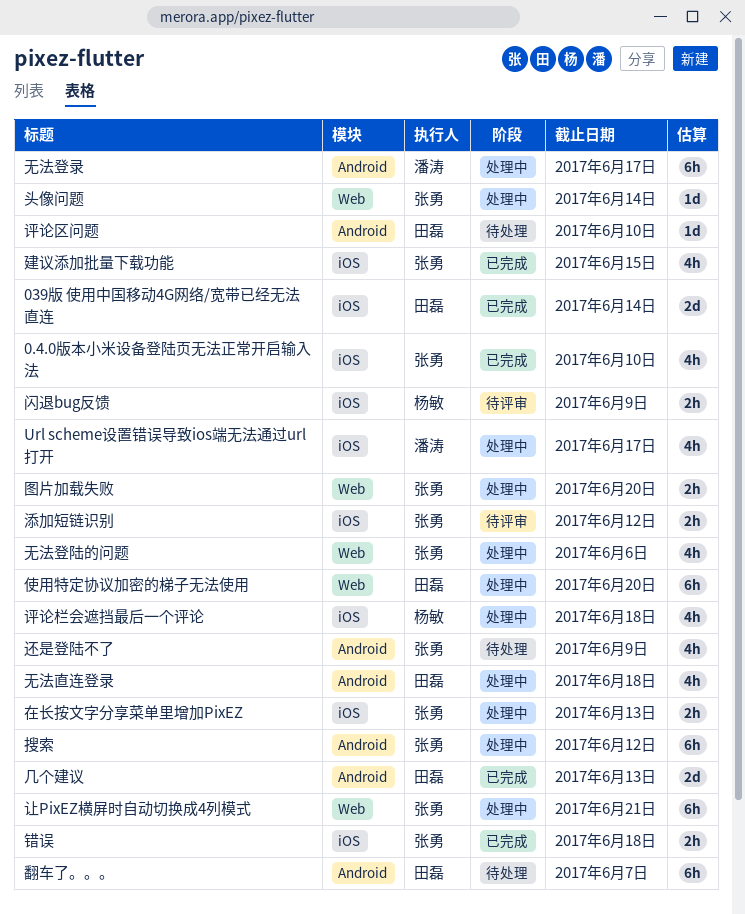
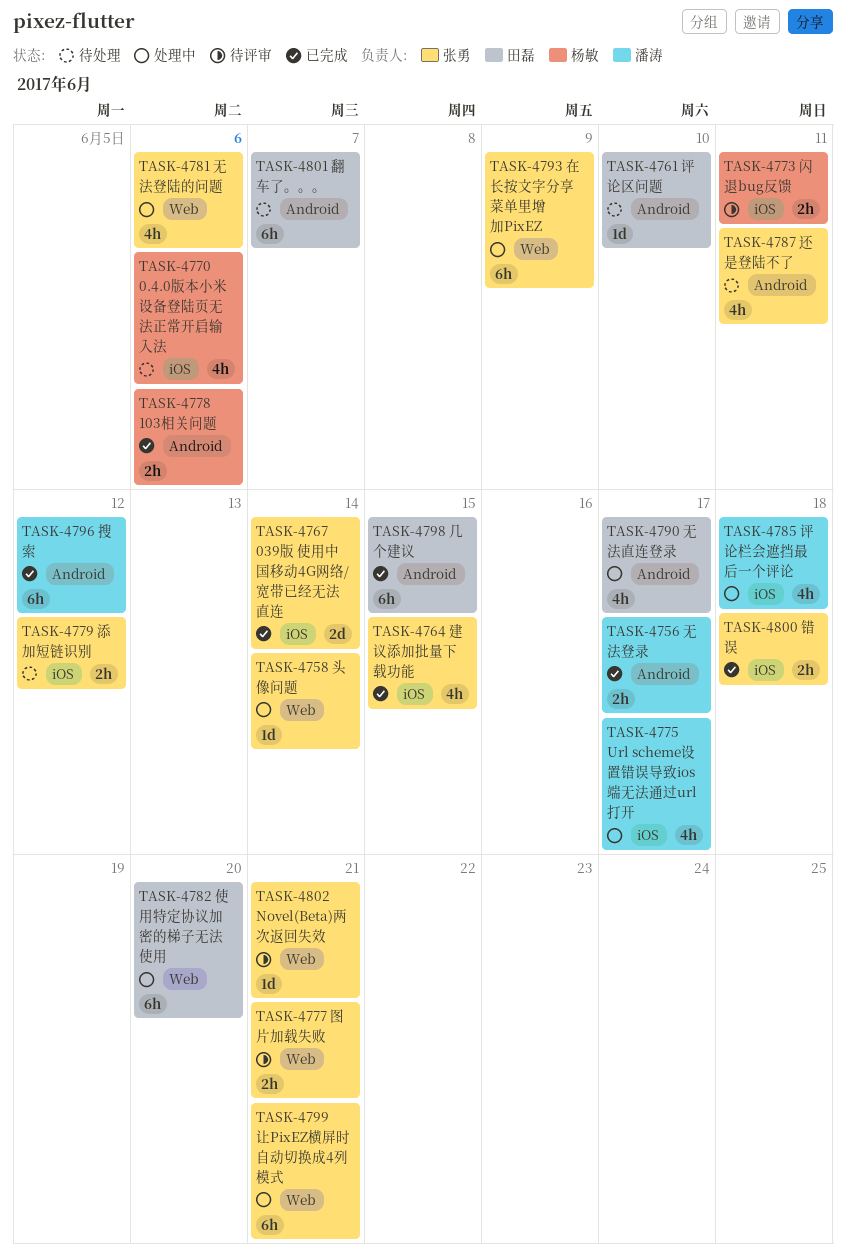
0.4.0版本小米设备登陆页无法正常开启输入法, status: 已完成 -> 待处理
0.4.0版本小米设备登陆页无法正常开启输入法, owner: 张勇 -> 杨敏
0.4.0版本小米设备登陆页无法正常开启输入法, due: Jun 10 -> Jun 6
039版 使用中国移动4G网络/宽带已经无法直连, owner: 田磊 -> 张勇
103相关问题: none -> present
Novel(Beta)两次返回失效: none -> present
几个建议, estimate: 2d -> 6h
几个建议, due: Jun 13 -> Jun 15
图片加载失败, status: 处理中 -> 待评审
图片加载失败, due: Jun 20 -> Jun 21
在长按文字分享菜单里增加PixEZ, label: iOS -> Web
在长按文字分享菜单里增加PixEZ, estimate: 2h -> 6h
在长按文字分享菜单里增加PixEZ, due: Jun 13 -> Jun 9
搜索, status: 处理中 -> 已完成
搜索, owner: 张勇 -> 潘涛
无法登录, status: 处理中 -> 已完成
无法登录, estimate: 6h -> 2h
无法直连登录, due: Jun 18 -> Jun 17
添加短链识别, status: 待评审 -> 待处理
评论栏会遮挡最后一个评论, owner: 杨敏 -> 潘涛
还是登陆不了, due: Jun 9 -> Jun 11
闪退bug反馈, due: Jun 9 -> Jun 11

